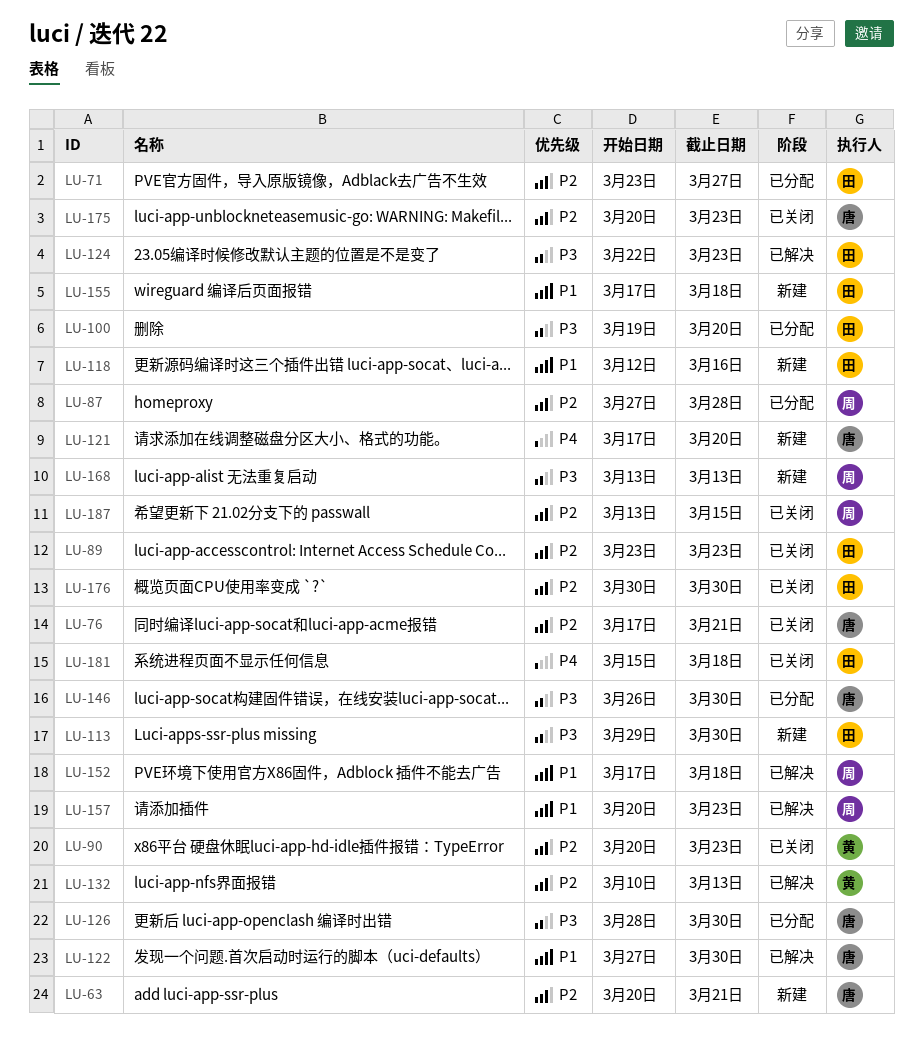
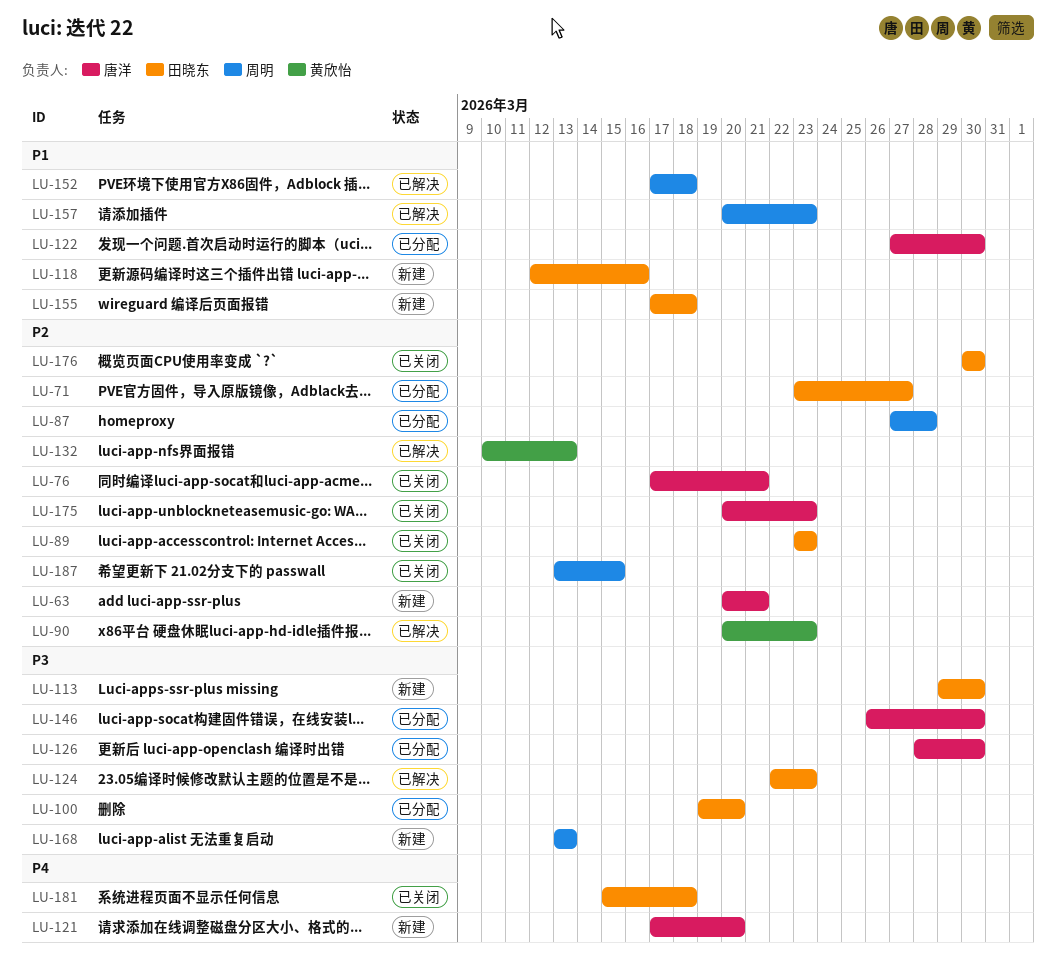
LU-90, status: 已关闭 -> 已解决
LU-122, status: 已解决 -> 已分配

